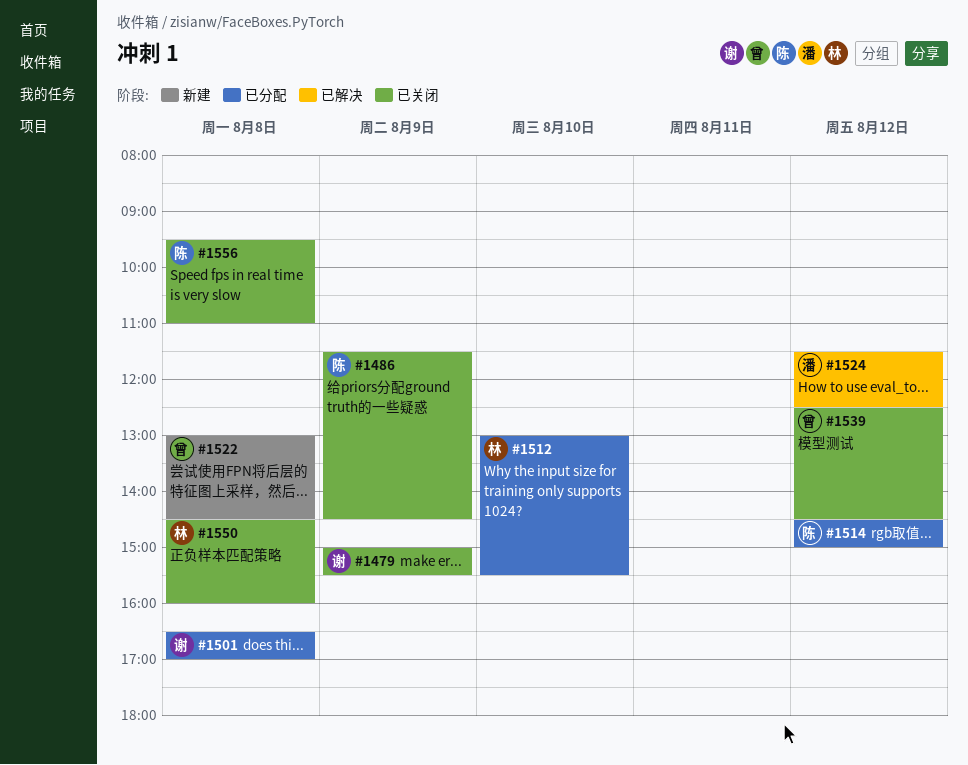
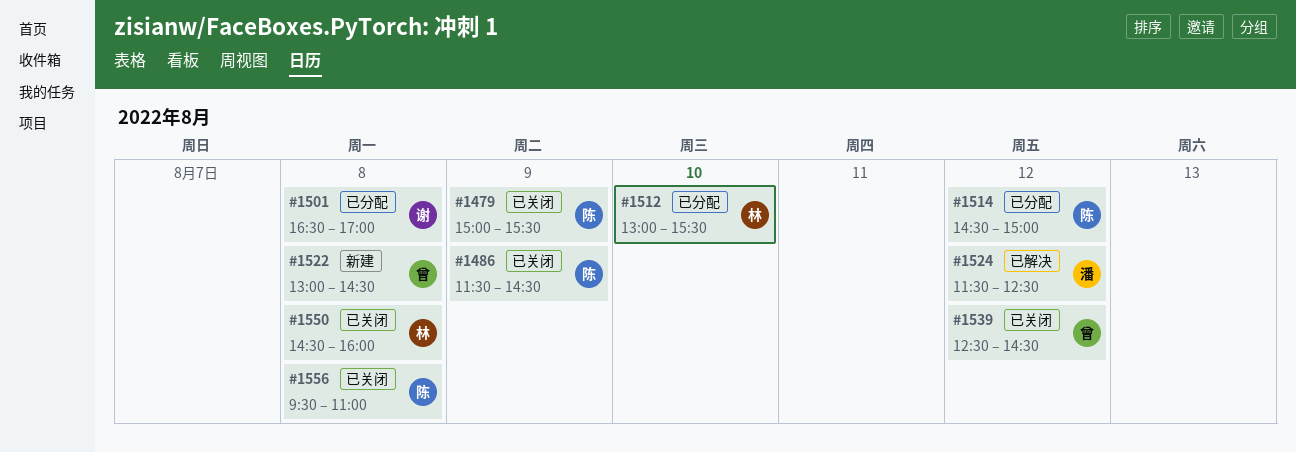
#1479, owner: 谢 -> 陈

